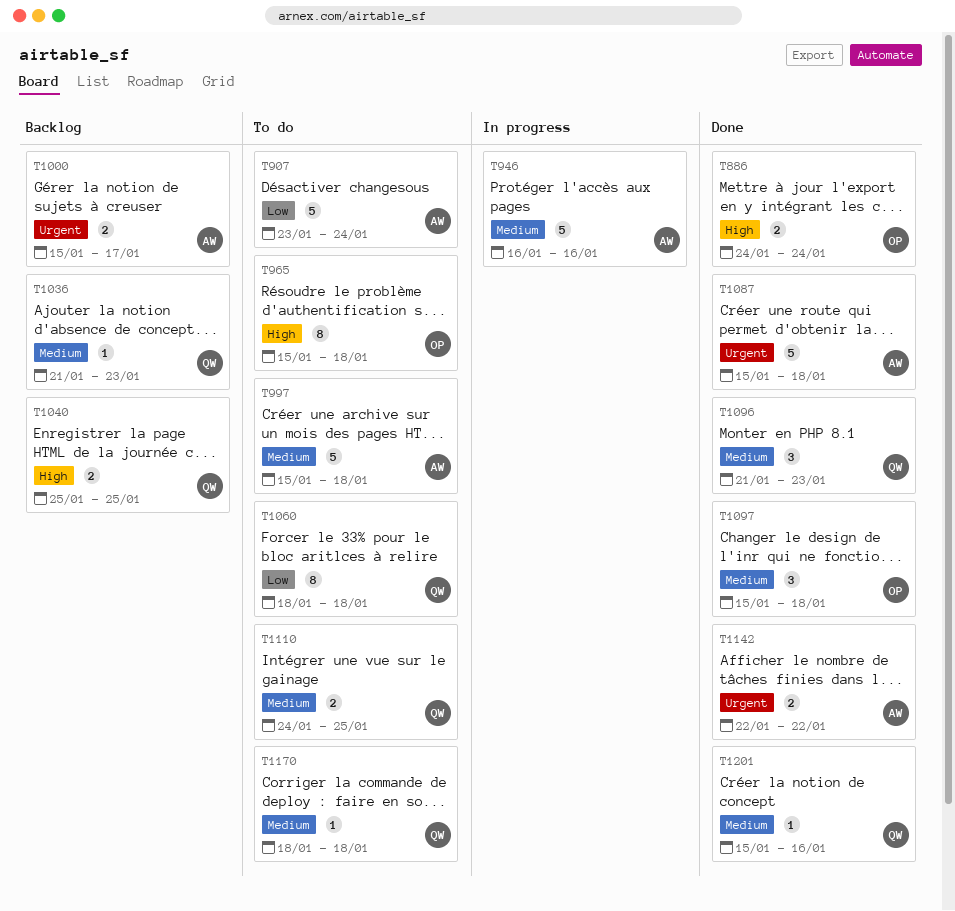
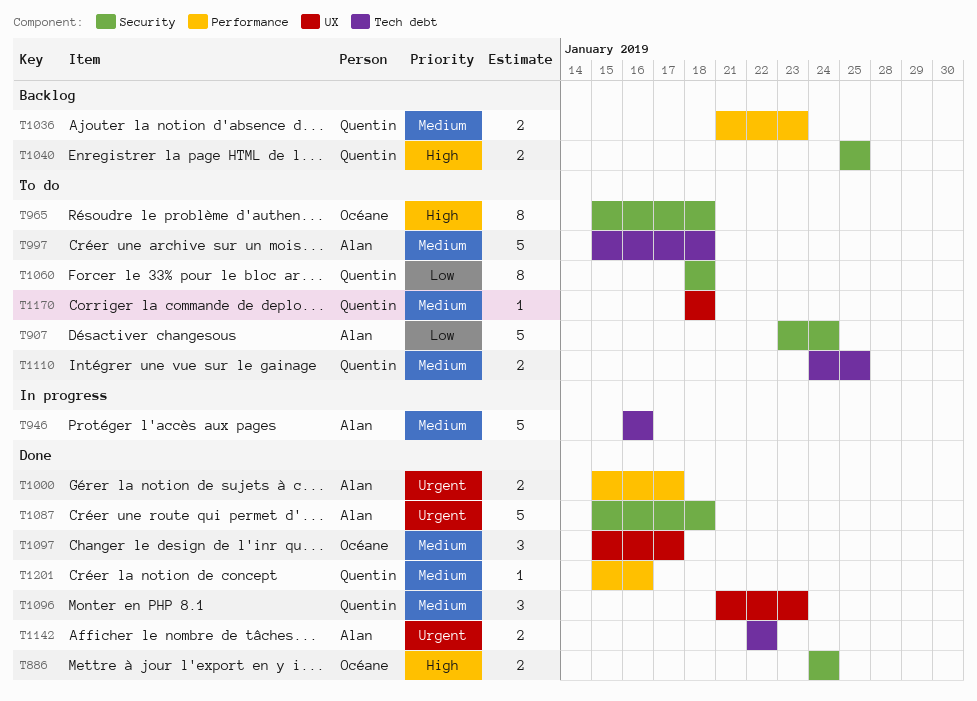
T1000, status: Backlog -> Done
T1036, estimate: 1 -> 2
T1097, due: Jan 18 -> Jan 17

